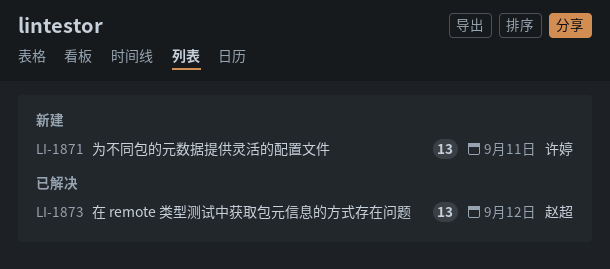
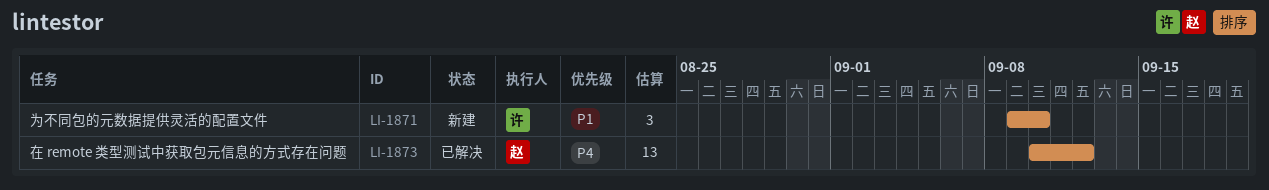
LI-1871, estimate: 13 -> 3
LI-1871, due: Sep 11 -> Sep 10

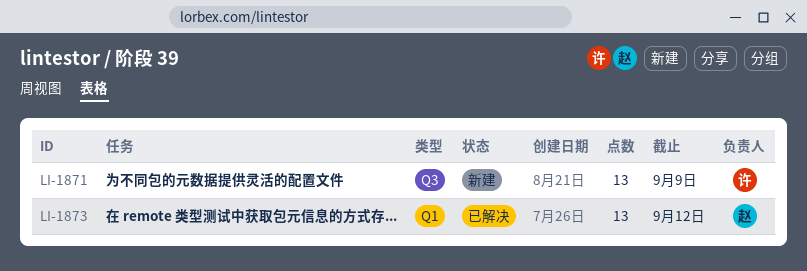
LI-1871, estimate: 3 -> 13
LI-1871, due: Sep 10 -> Sep 9

